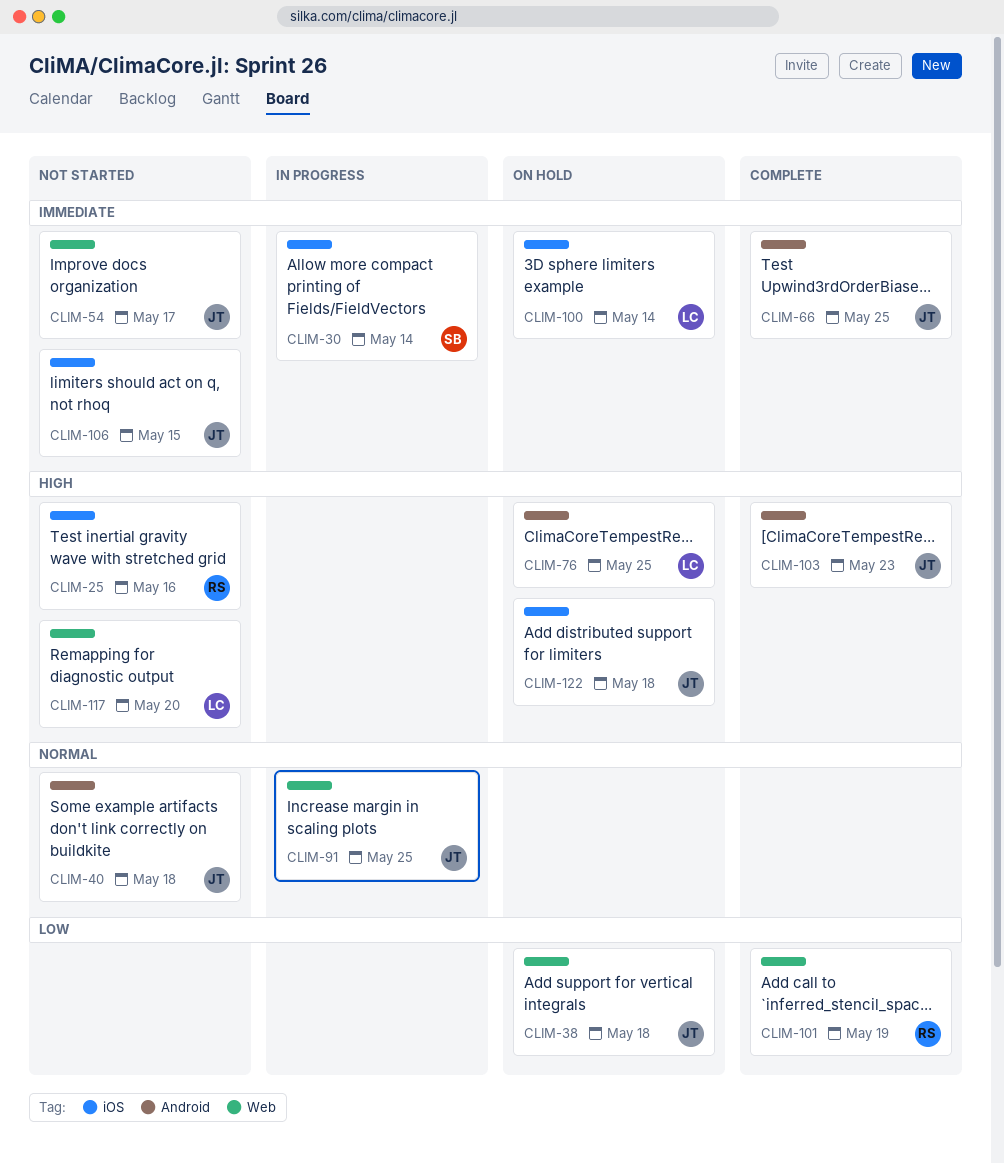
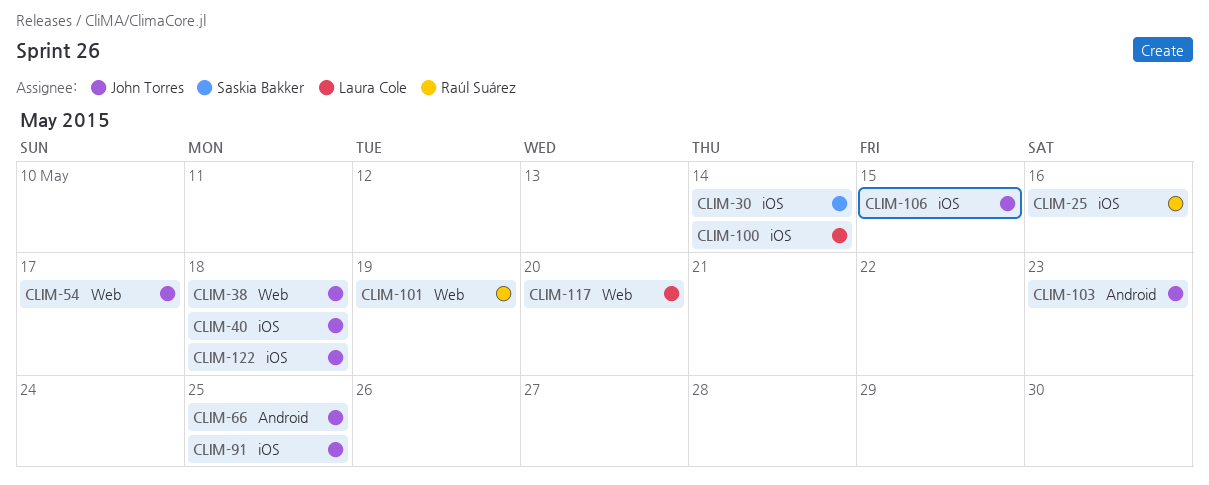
CLIM-40, label: Android -> iOS
CLIM-76: present -> none
CLIM-91, label: Web -> iOS

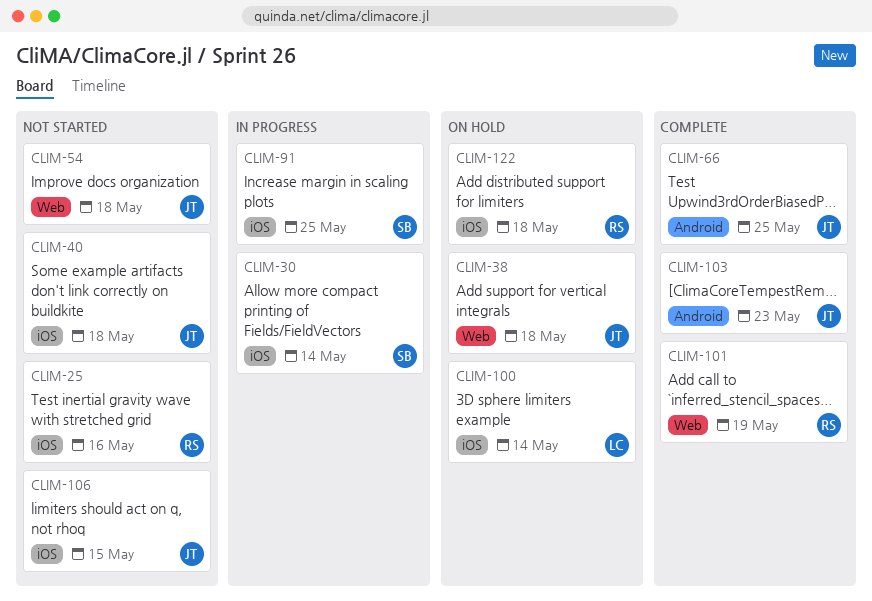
CLIM-54, due: May 17 -> May 18
CLIM-91, owner: John Torres -> Saskia Bakker
CLIM-117: present -> none
CLIM-122, owner: John Torres -> Raúl Suárez

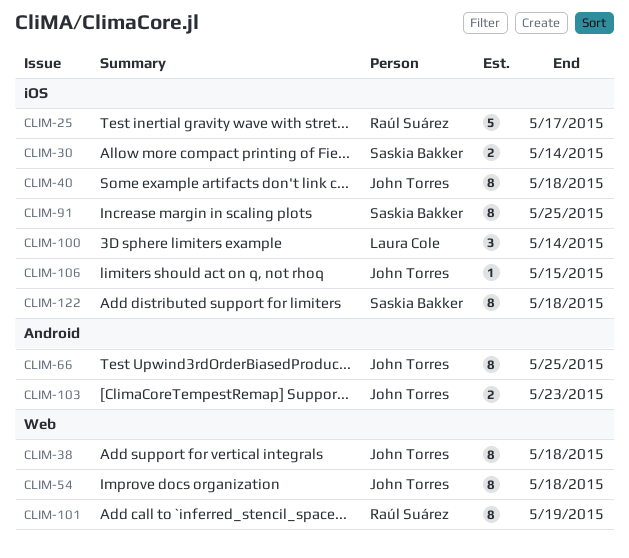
CLIM-25, due: May 16 -> May 17
CLIM-122, owner: Raúl Suárez -> Saskia Bakker

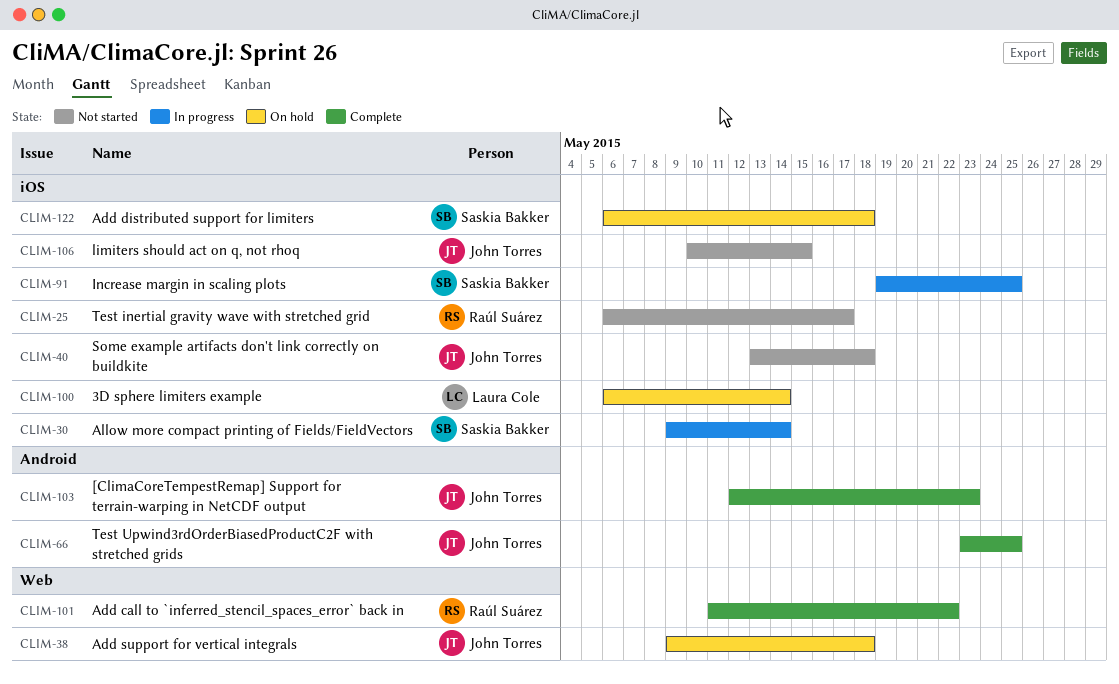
CLIM-54: present -> none
CLIM-101, due: May 19 -> May 22

